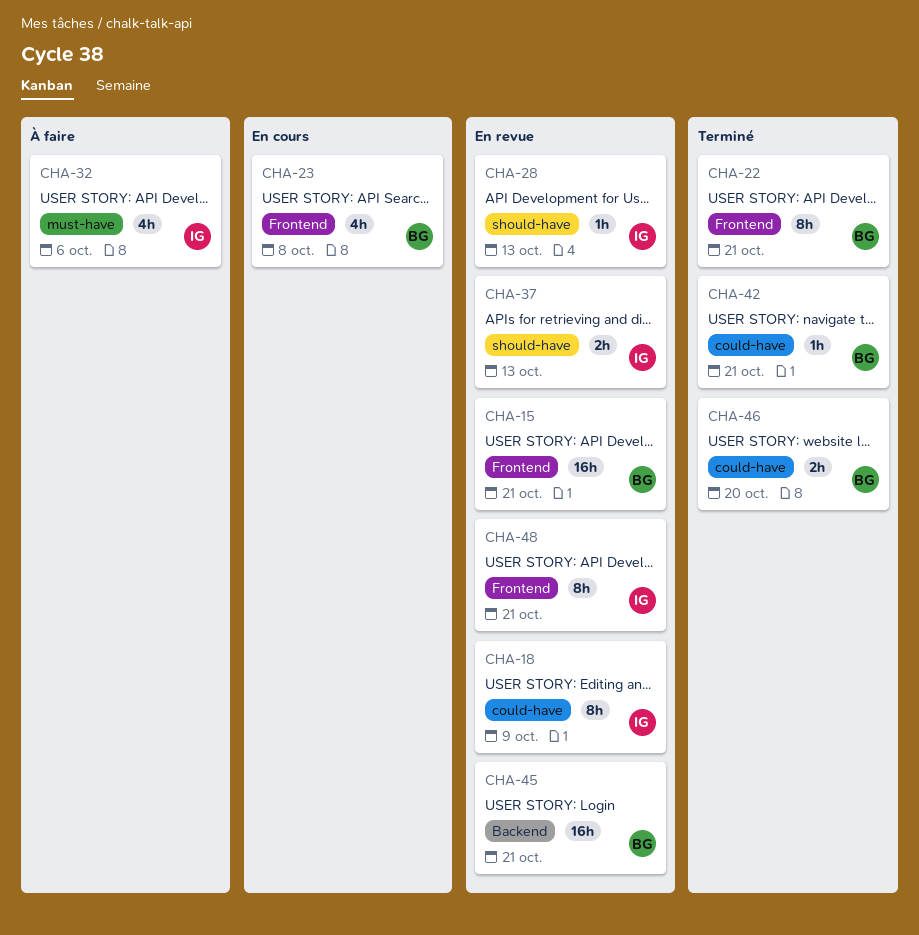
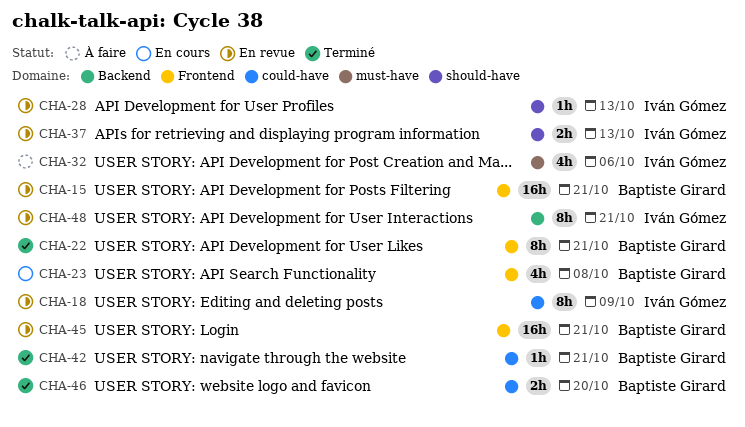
CHA-45, label: Backend -> Frontend
CHA-48, label: Frontend -> Backend

